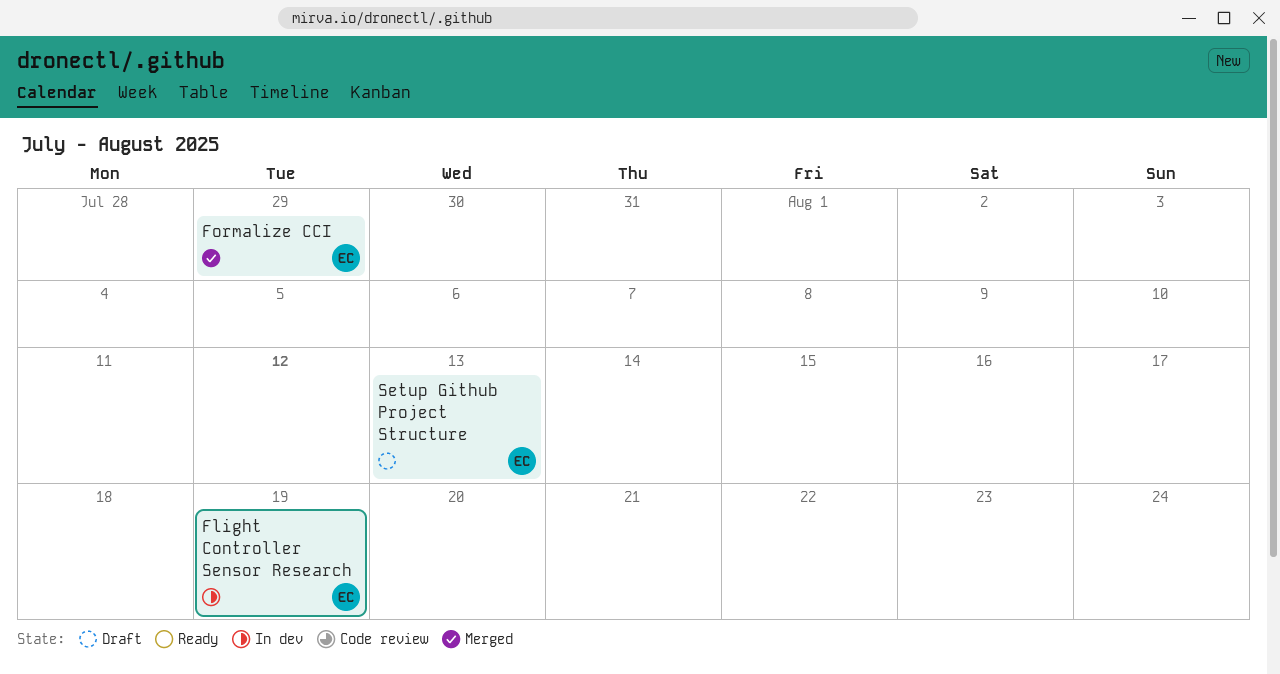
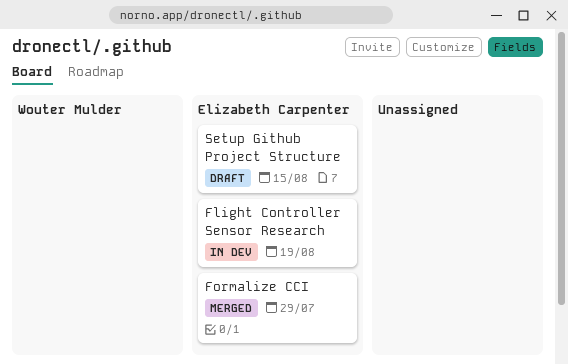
Setup Github Project Structure, due: Aug 13 -> Aug 15

